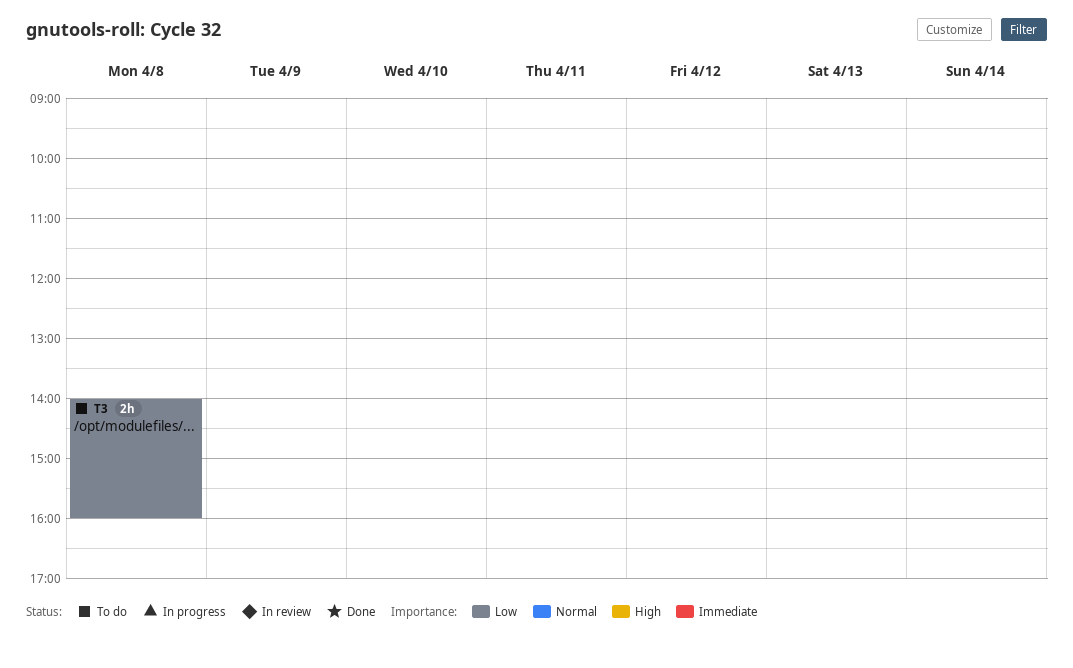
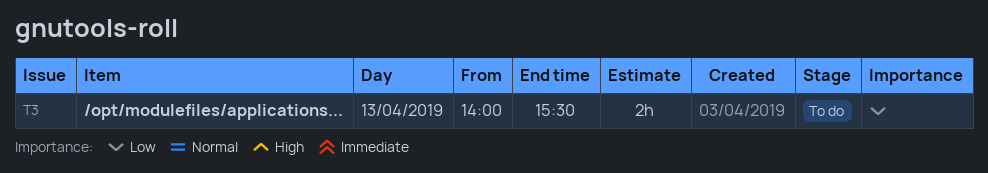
T3, day: Apr 8 -> Apr 13
T3, ends: 16:00 -> 15:30

